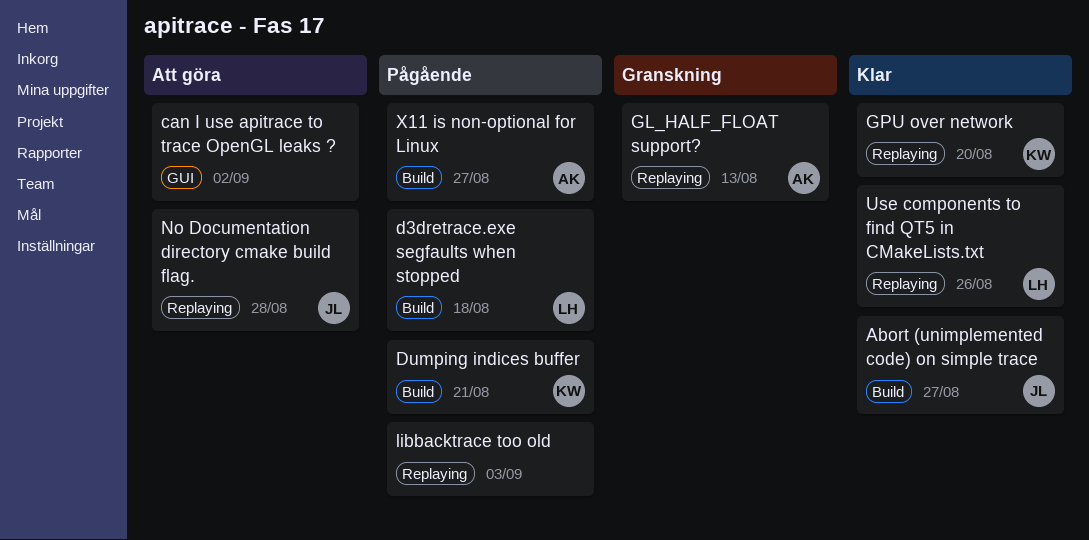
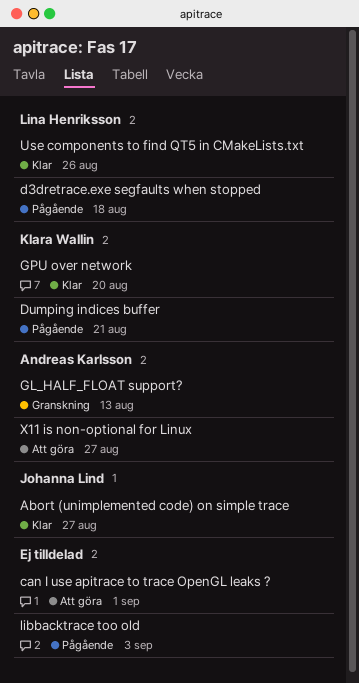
can I use apitrace to trace OpenGL leaks ?, due: Sep 2 -> Sep 1
No Documentation directory cmake build flag.: present -> none
X11 is non-optional for Linux, status: Pågående -> Att göra

